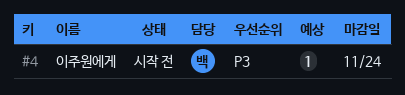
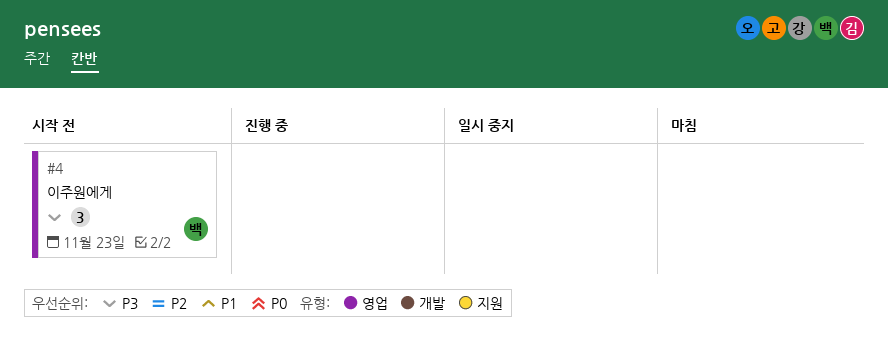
#4, estimate: 1 -> 3
#4, due: Nov 24 -> Nov 23

